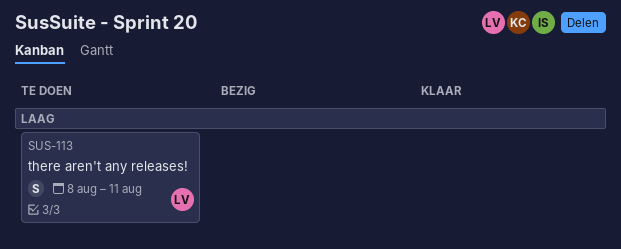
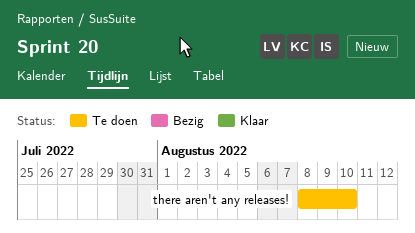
there aren't any releases!, due: Aug 11 -> Aug 10

